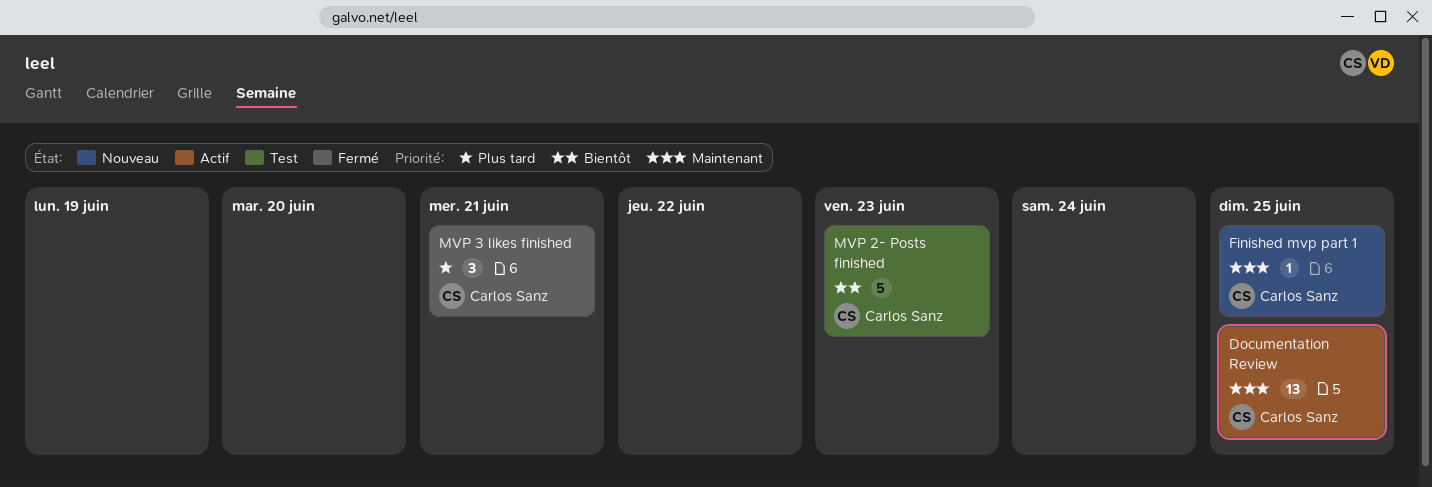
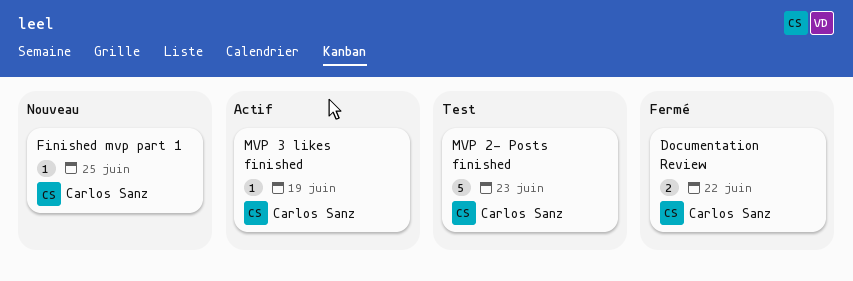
Documentation Review, status: Actif -> Fermé
Documentation Review, estimate: 13 -> 2
Documentation Review, due: Jun 25 -> Jun 22
MVP 3 likes finished, status: Fermé -> Actif
MVP 3 likes finished, estimate: 3 -> 1
MVP 3 likes finished, due: Jun 21 -> Jun 19

